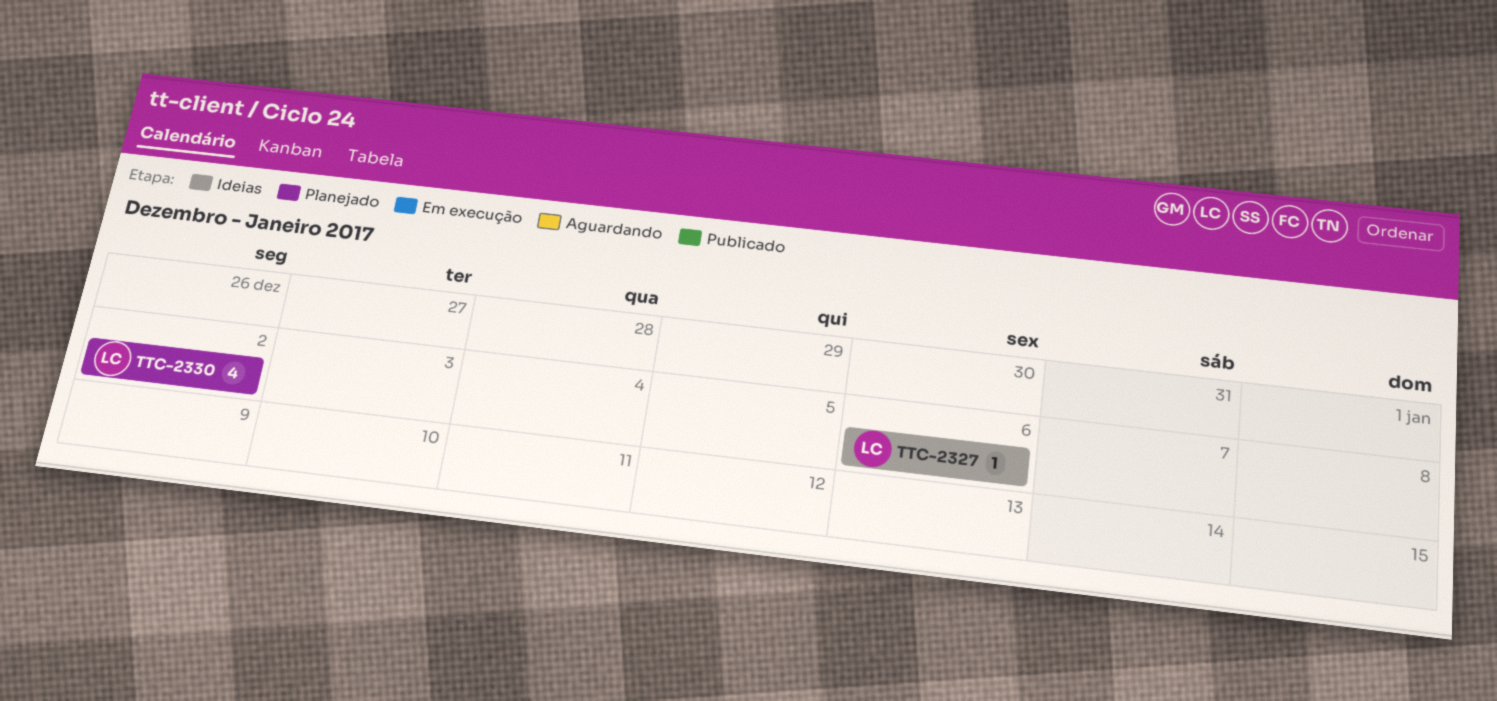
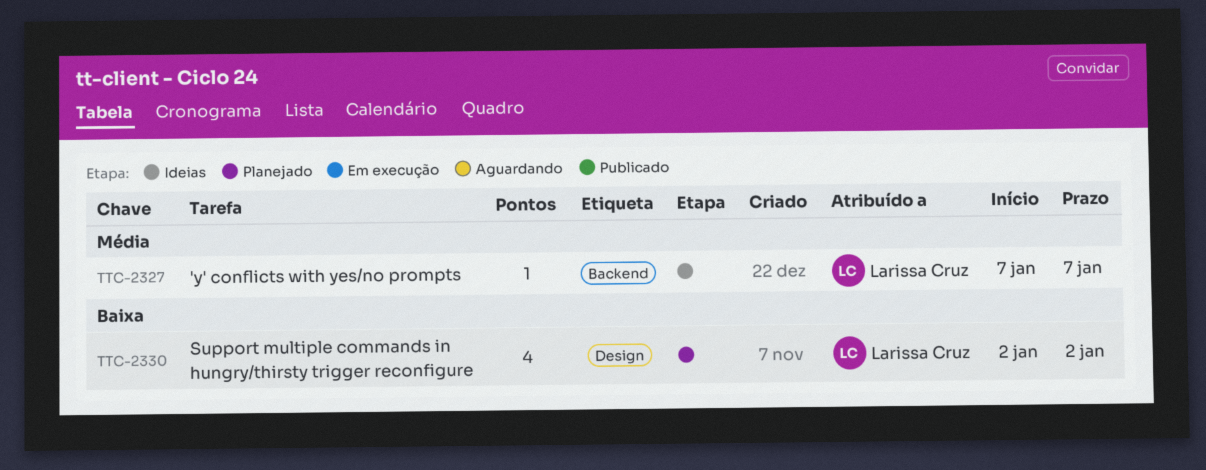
TTC-2327, start: Jan 6 -> Jan 7
TTC-2327, due: Jan 6 -> Jan 7

